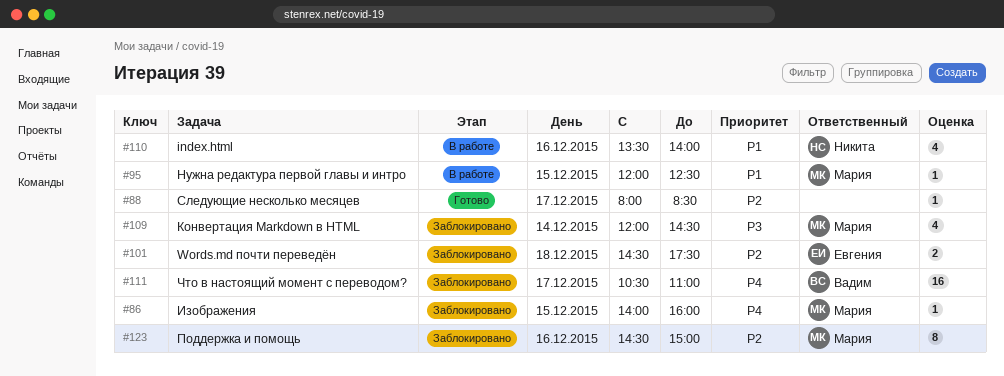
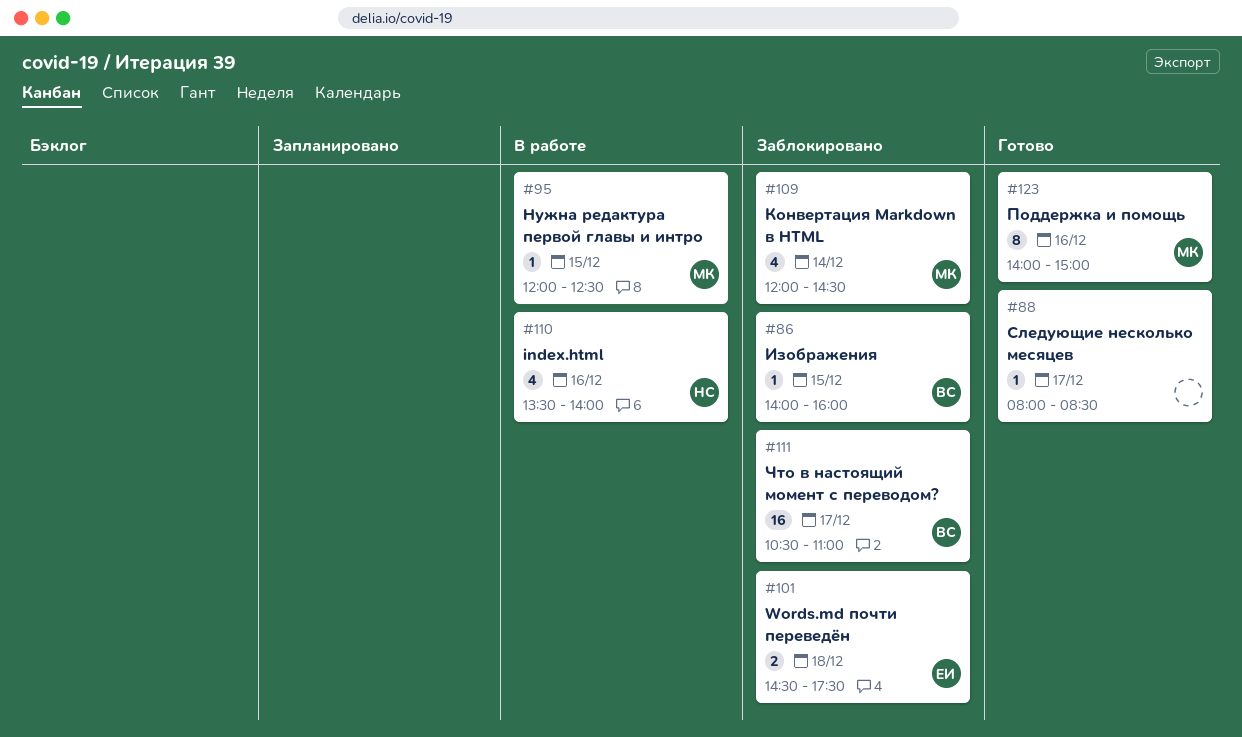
#86, owner: Мария -> Вадим
#123, status: Заблокировано -> Готово
#123, begins: 14:30 -> 14:00

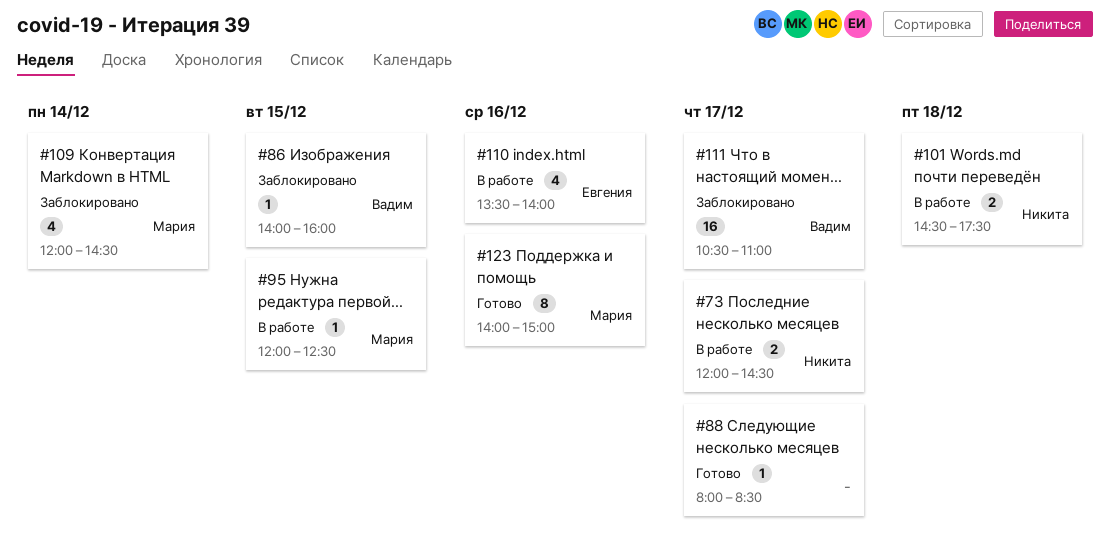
#73: none -> present
#101, status: Заблокировано -> В работе
#101, owner: Евгения -> Никита
#110, owner: Никита -> Евгения

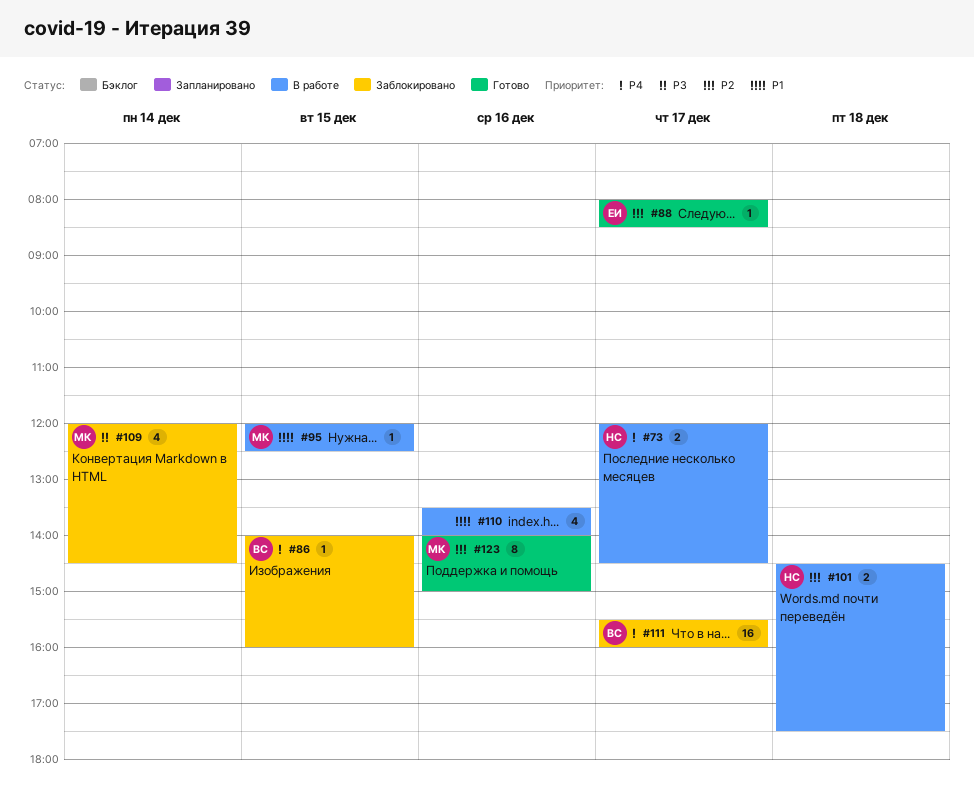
#88, owner: none -> Евгения
#110, owner: Евгения -> none
#111, begins: 10:30 -> 15:30
#111, ends: 11:00 -> 16:00

